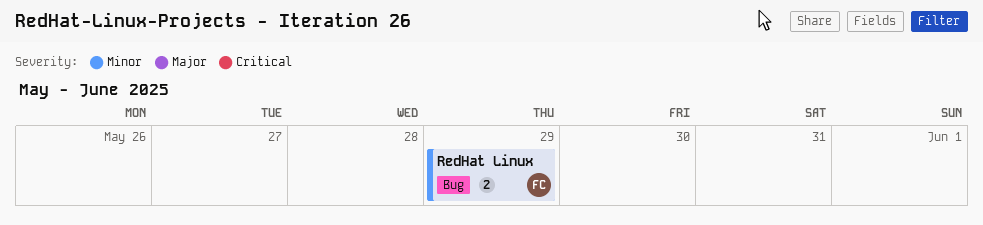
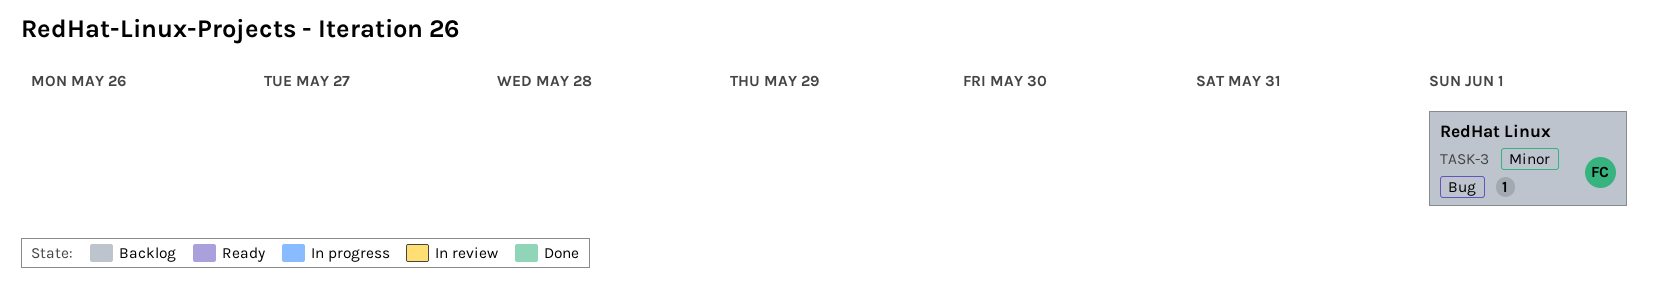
RedHat Linux, estimate: 2 -> 1
RedHat Linux, due: May 29 -> Jun 1

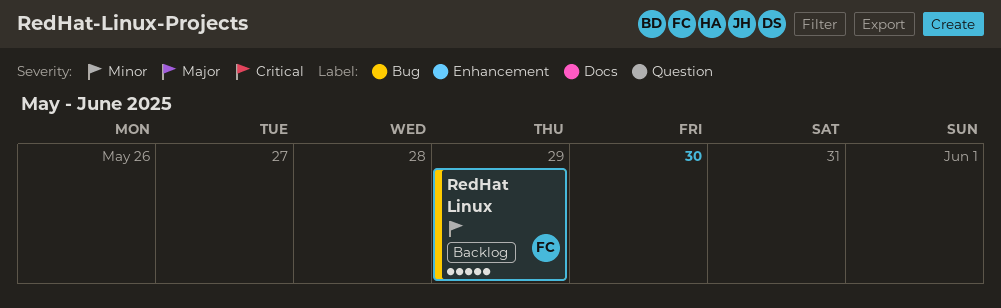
RedHat Linux, estimate: 1 -> 5
RedHat Linux, due: Jun 1 -> May 29

